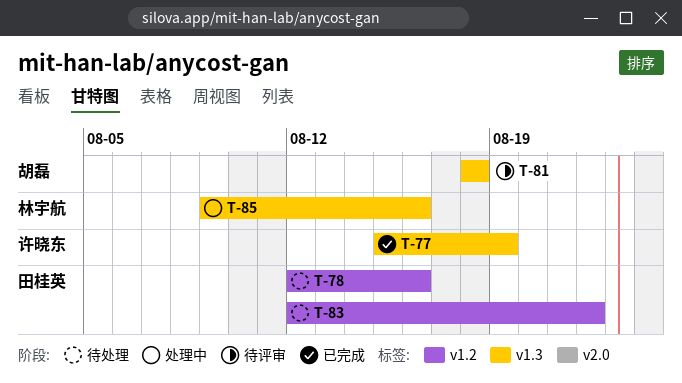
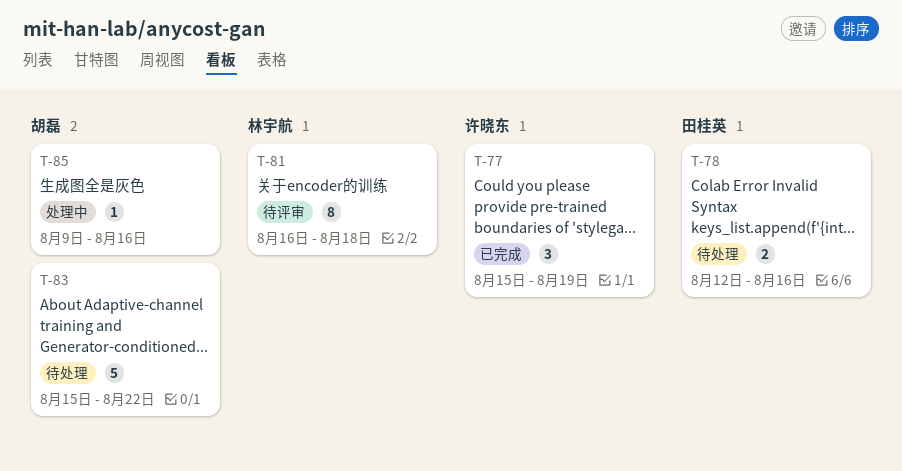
T-81, owner: 胡磊 -> 林宇航
T-81, start: Aug 18 -> Aug 16
T-83, owner: 田桂英 -> 胡磊
T-83, start: Aug 12 -> Aug 15
T-85, owner: 林宇航 -> 胡磊

